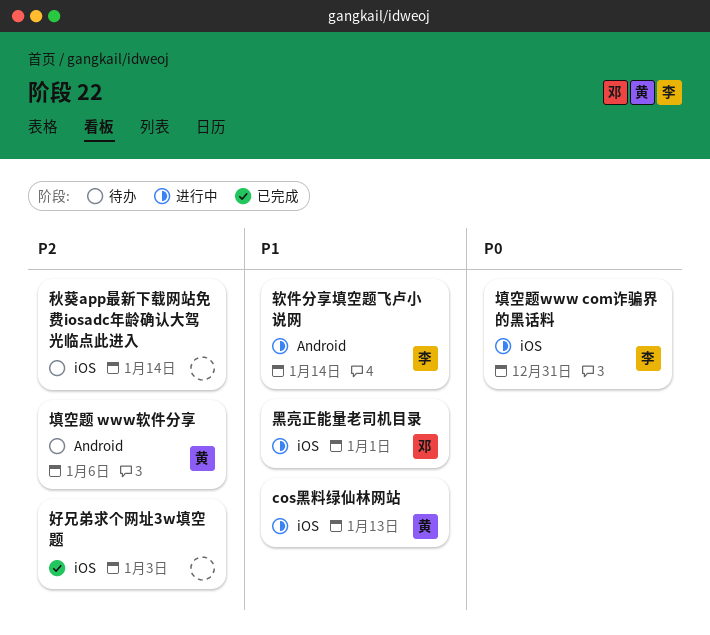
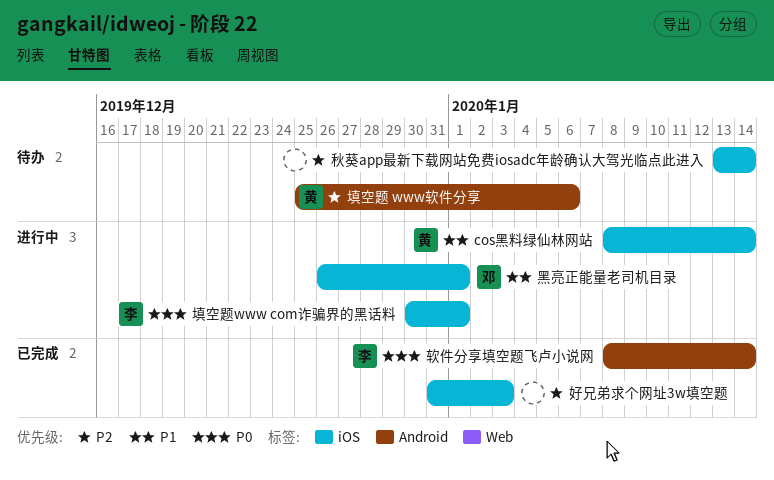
cos黑料绿仙林网站, due: Jan 13 -> Jan 14
填空题www com诈骗界的黑话料, due: Dec 31 -> Jan 1
软件分享填空题飞卢小说网, status: 进行中 -> 已完成
软件分享填空题飞卢小说网, priority: P1 -> P0

